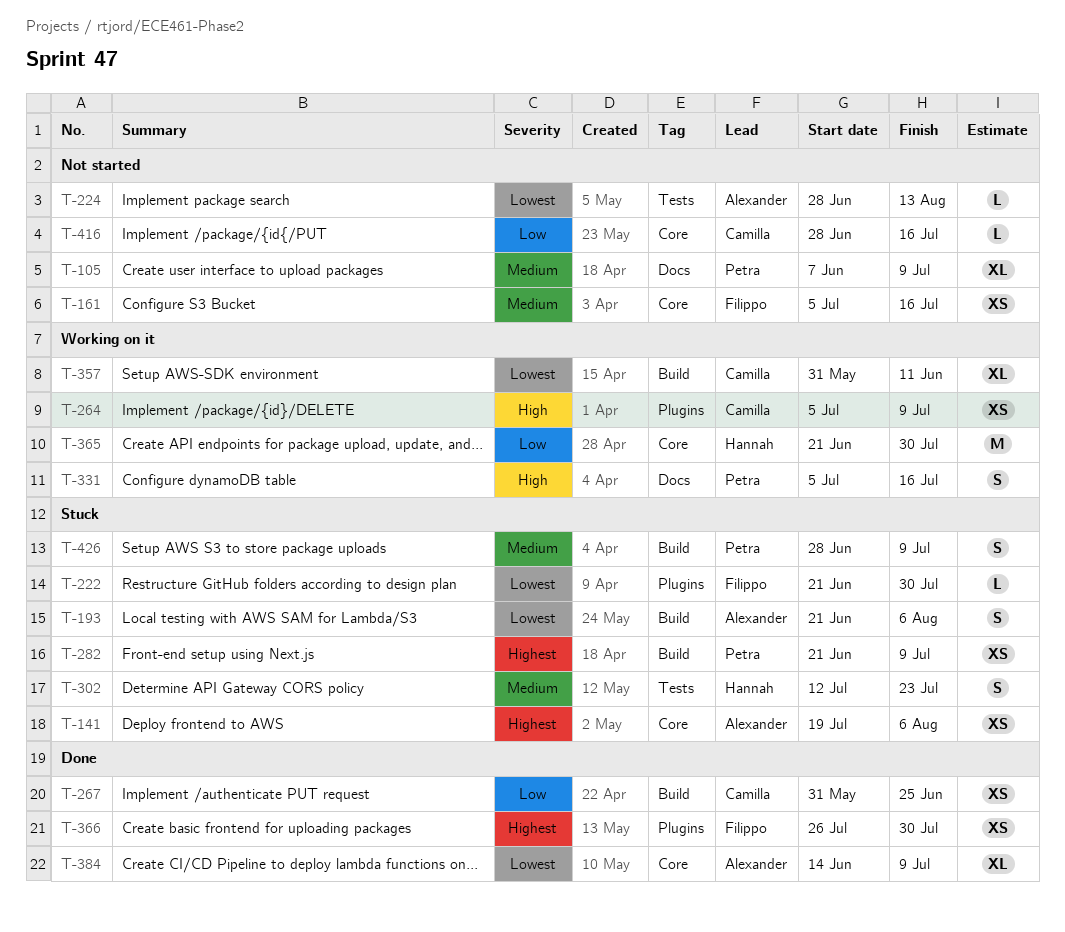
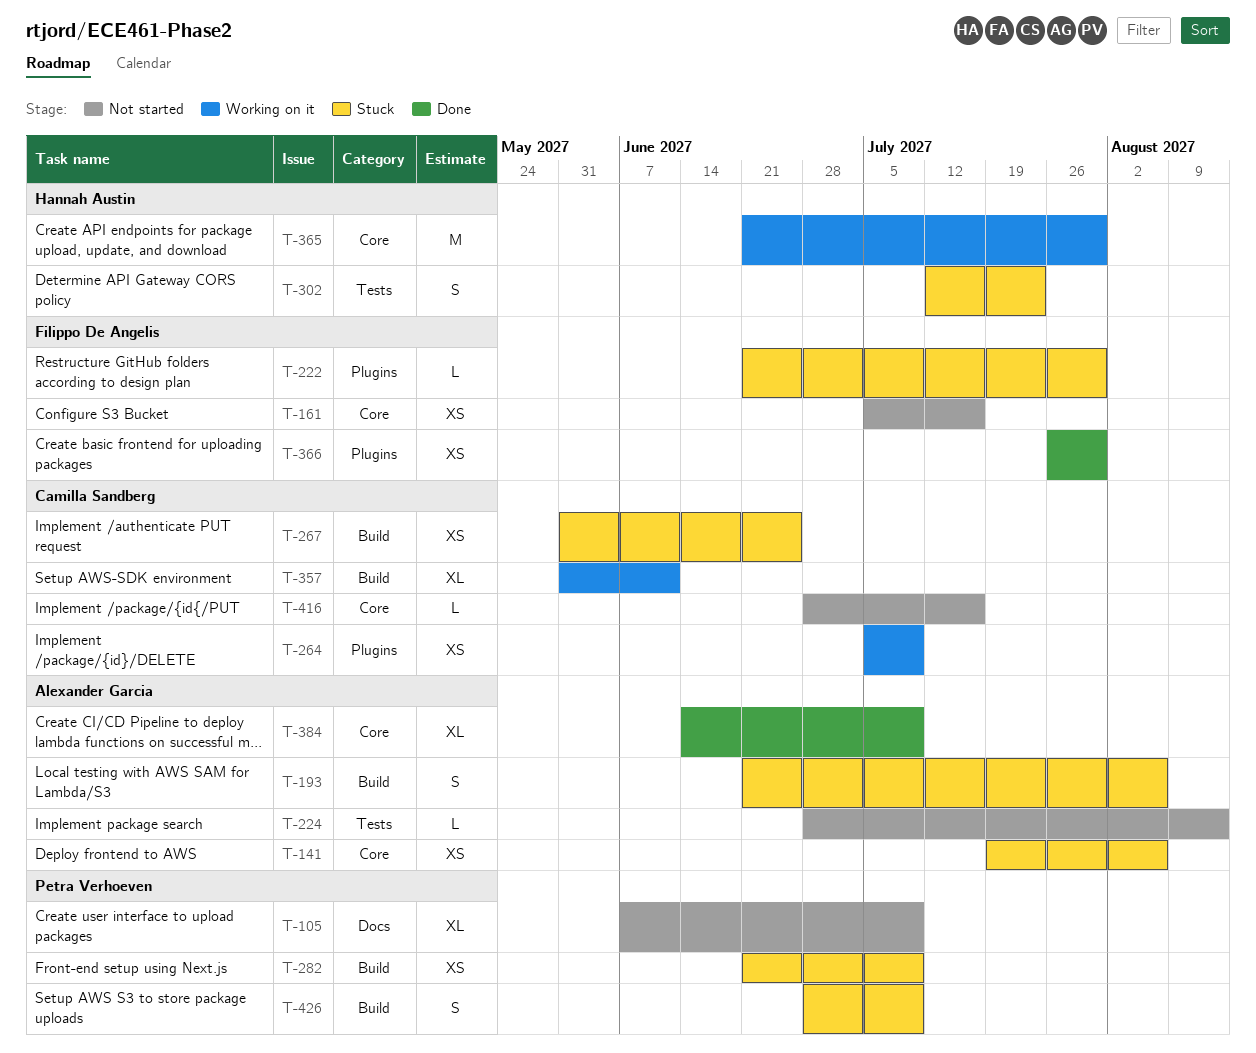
T-267, status: Done -> Stuck
T-331: present -> none

